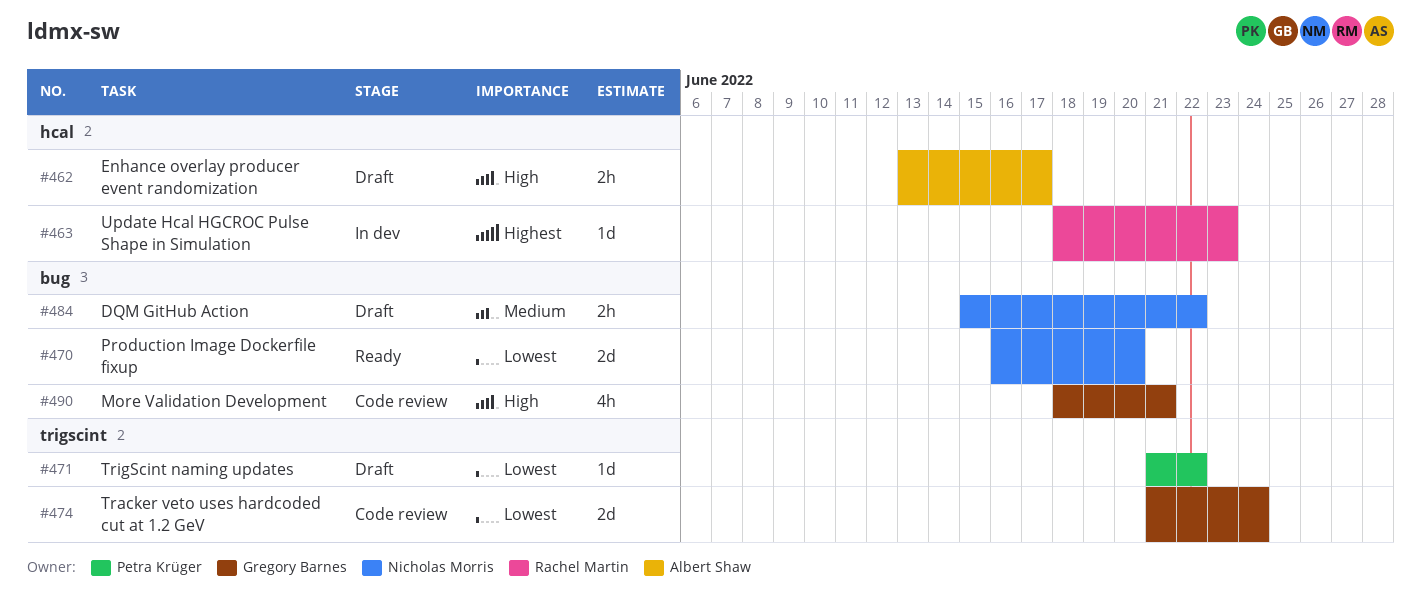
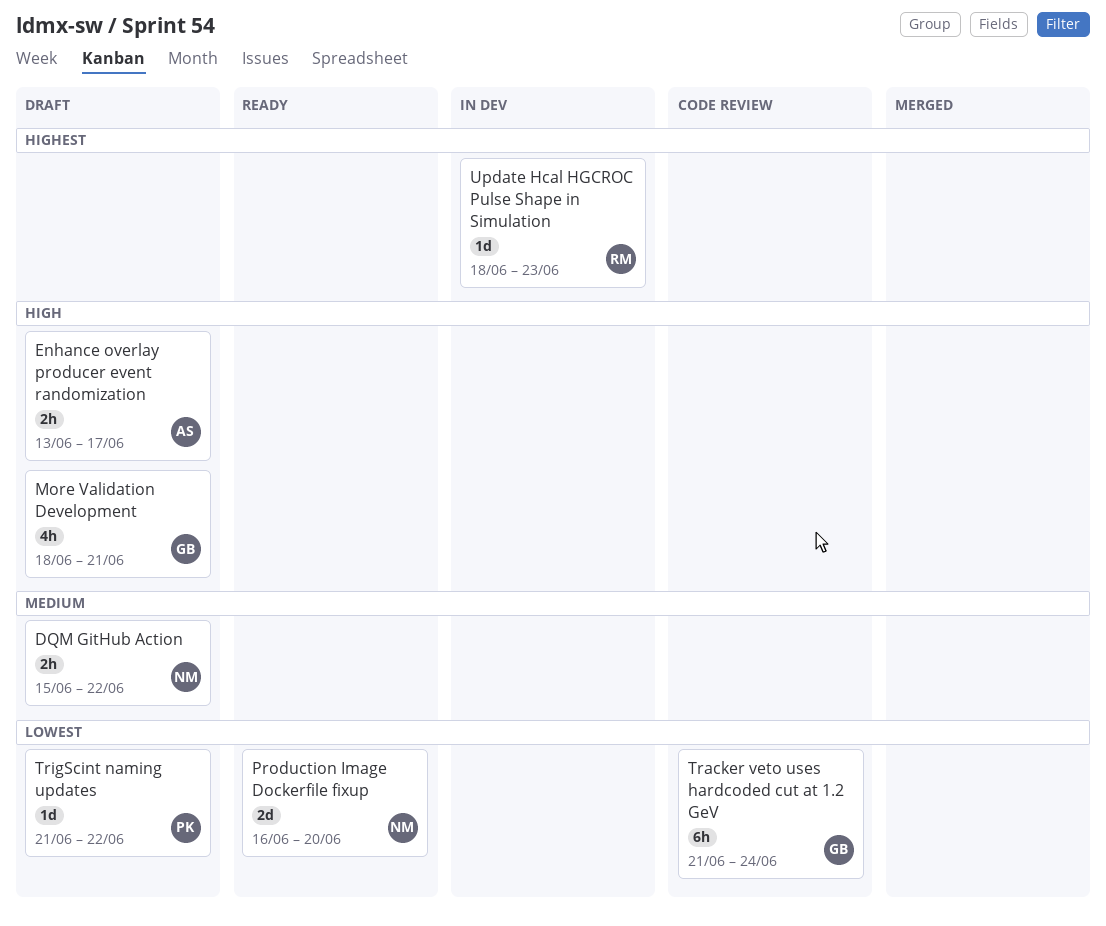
More Validation Development, status: Code review -> Draft
Tracker veto uses hardcoded cut at 1.2 GeV, estimate: 2d -> 6h

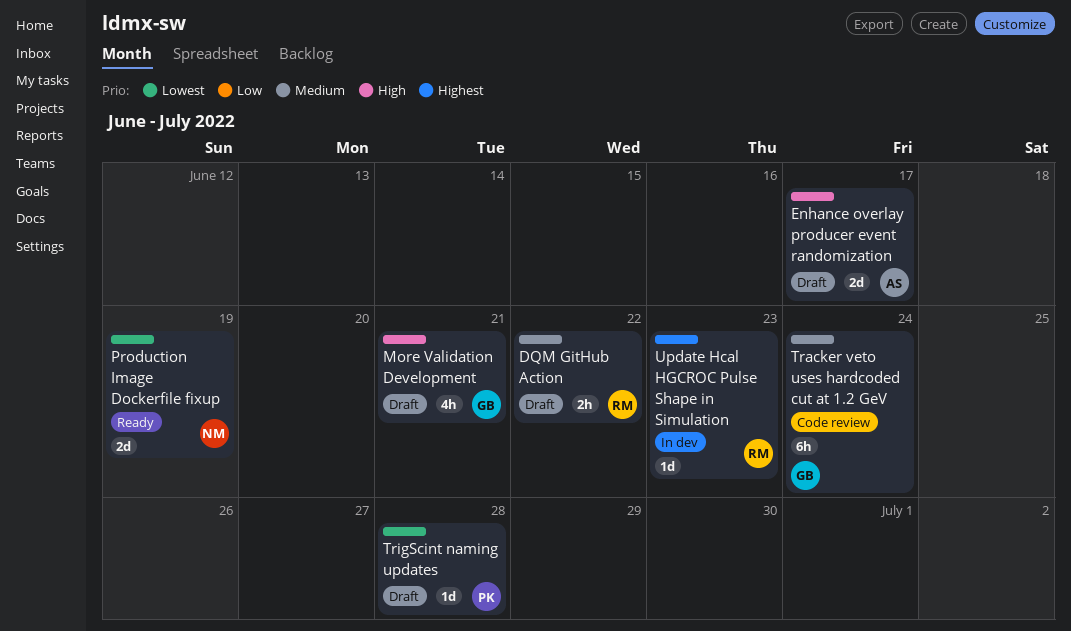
DQM GitHub Action, owner: NM -> RM
Enhance overlay producer event randomization, estimate: 2h -> 2d
Production Image Dockerfile fixup, due: Jun 20 -> Jun 19
Tracker veto uses hardcoded cut at 1.2 GeV, priority: Lowest -> Medium
TrigScint naming updates, due: Jun 22 -> Jun 28

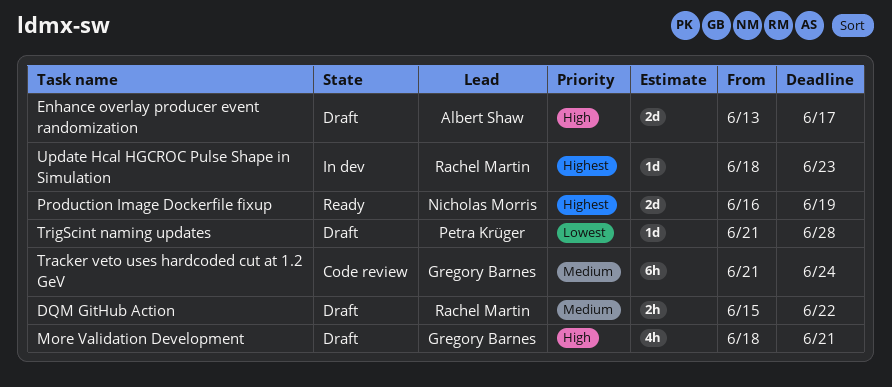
Production Image Dockerfile fixup, priority: Lowest -> Highest

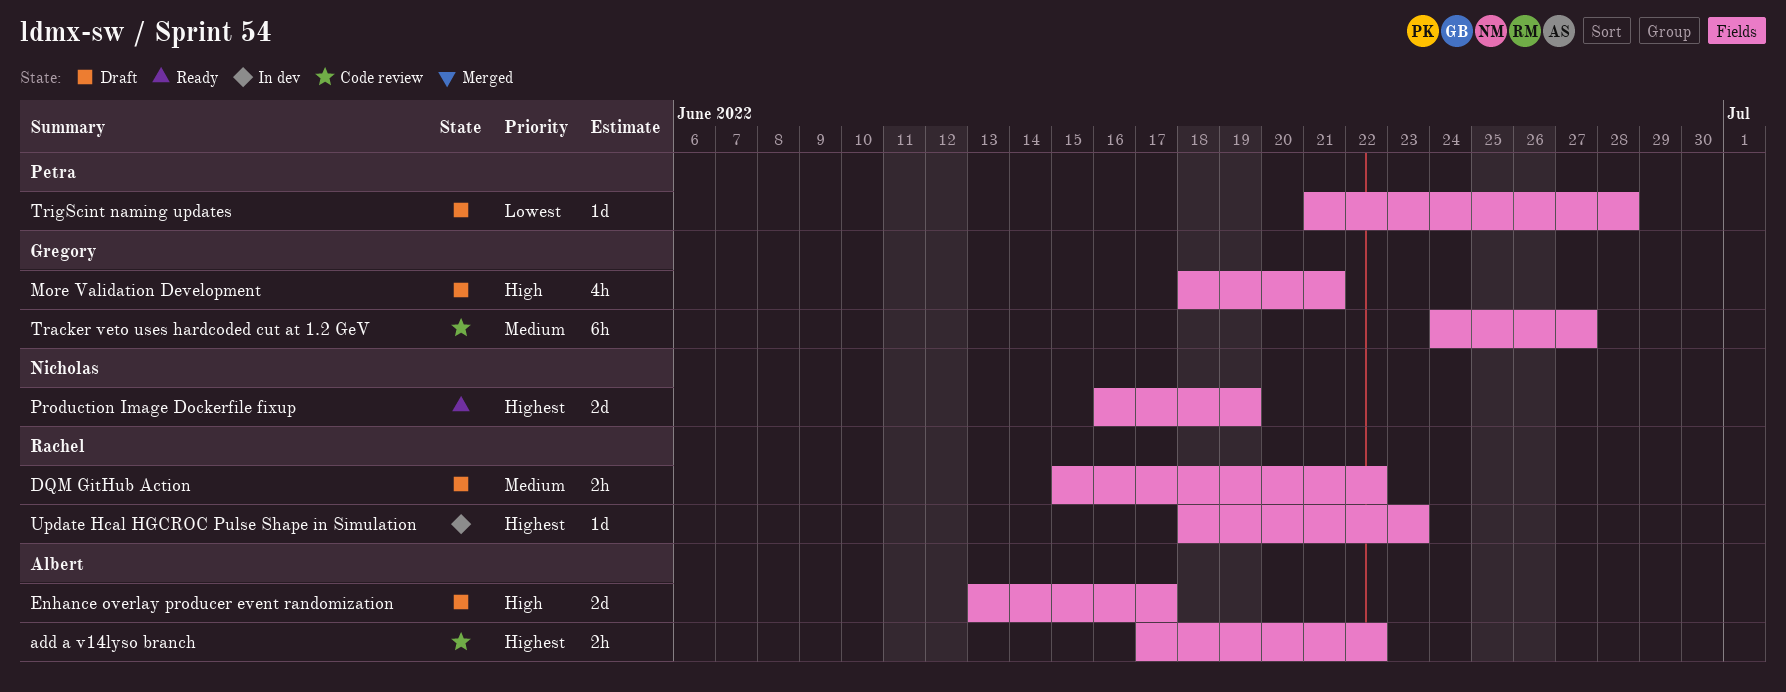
add a v14lyso branch: none -> present
Tracker veto uses hardcoded cut at 1.2 GeV, start: Jun 21 -> Jun 24
Tracker veto uses hardcoded cut at 1.2 GeV, due: Jun 24 -> Jun 27

